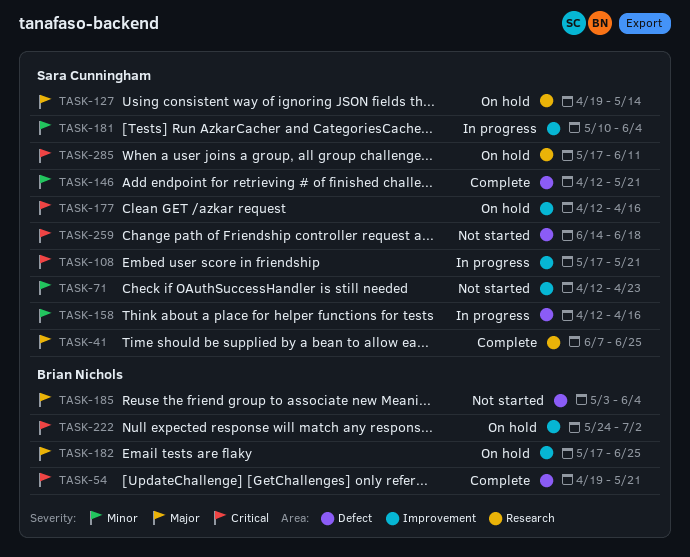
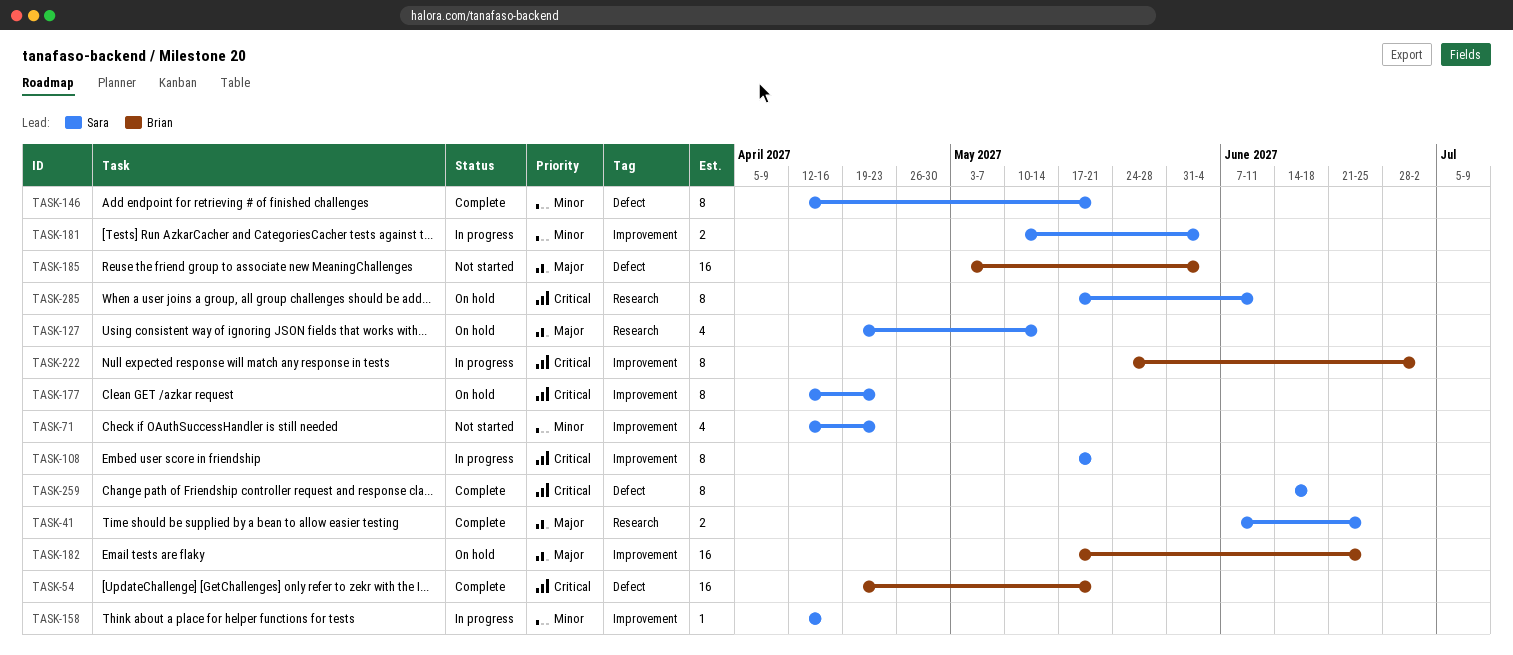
TASK-158, label: Defect -> Improvement
TASK-177, due: Apr 16 -> Apr 23
TASK-222, status: On hold -> In progress
TASK-259, status: Not started -> Complete

